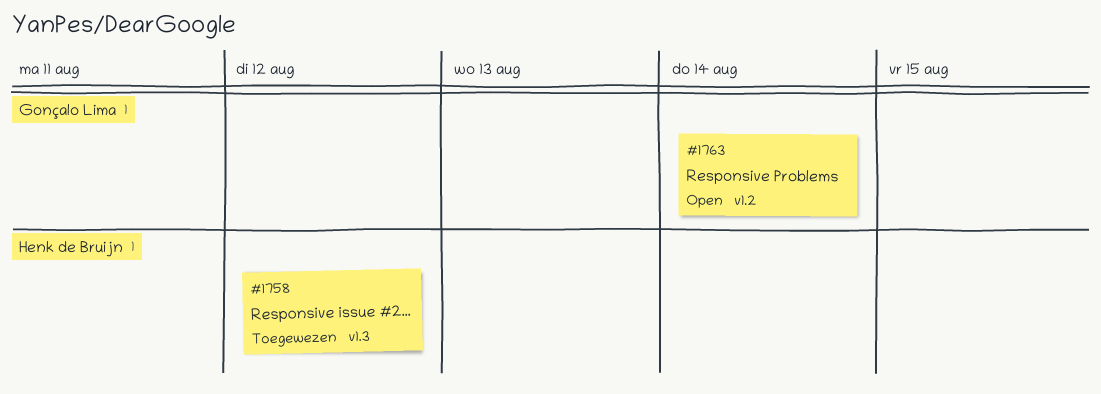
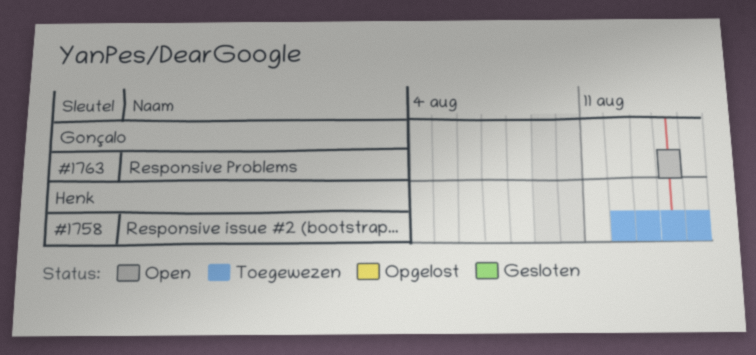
#1758, due: Aug 12 -> Aug 15

